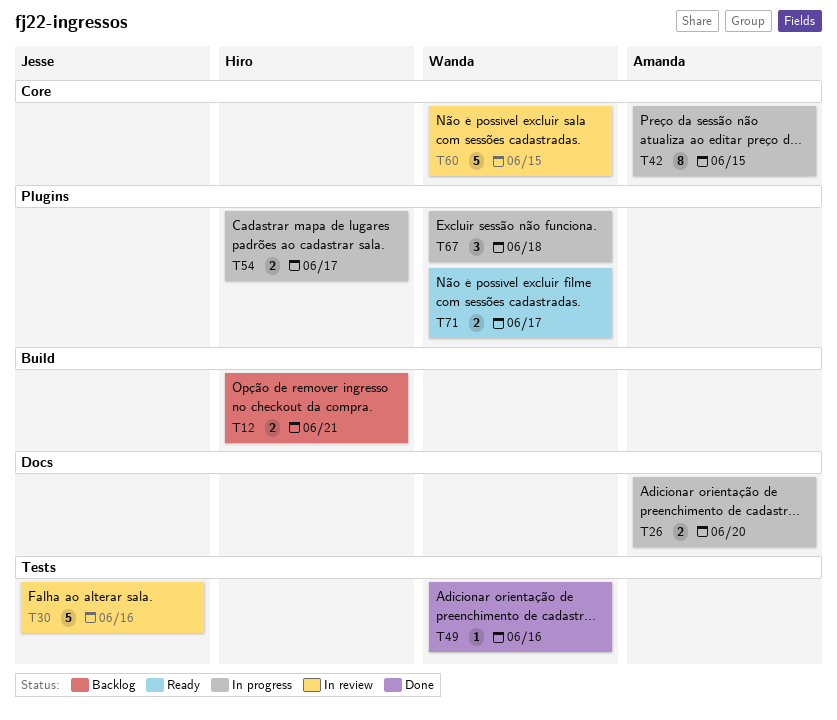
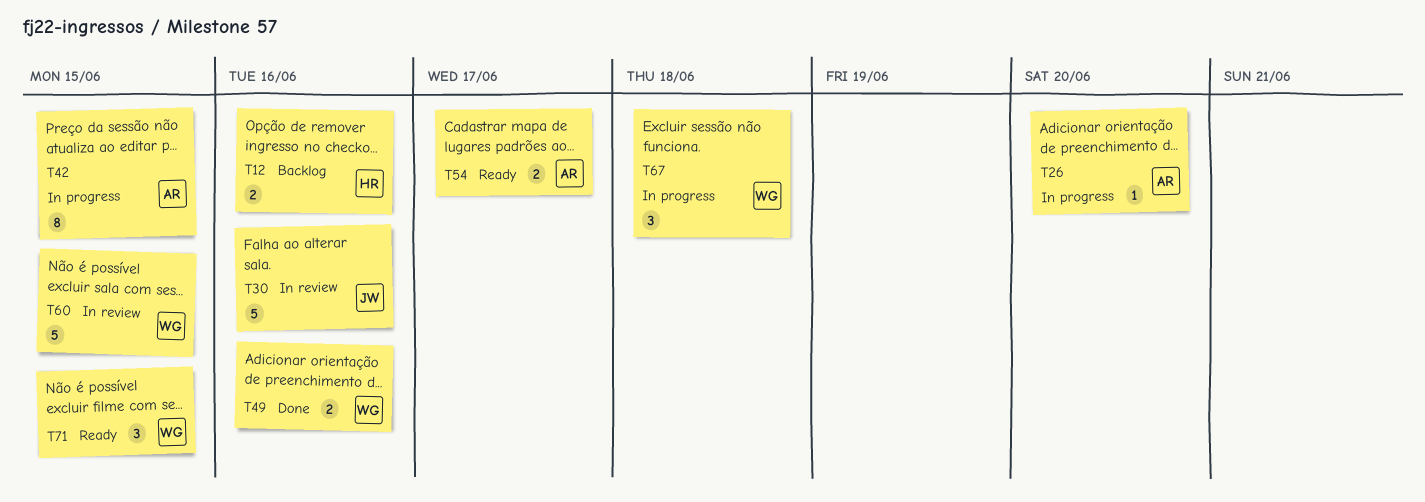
T12, due: Jun 21 -> Jun 16
T26, estimate: 2 -> 1
T49, estimate: 1 -> 2
T54, status: In progress -> Ready
T54, owner: Hiro -> Amanda
T71, estimate: 2 -> 3
T71, due: Jun 17 -> Jun 15

